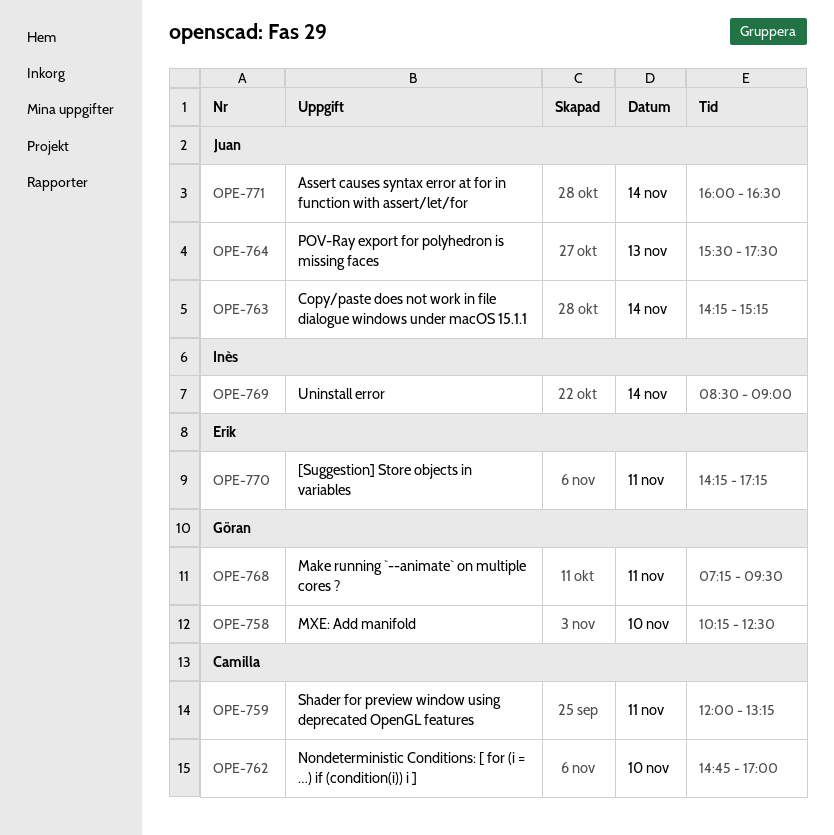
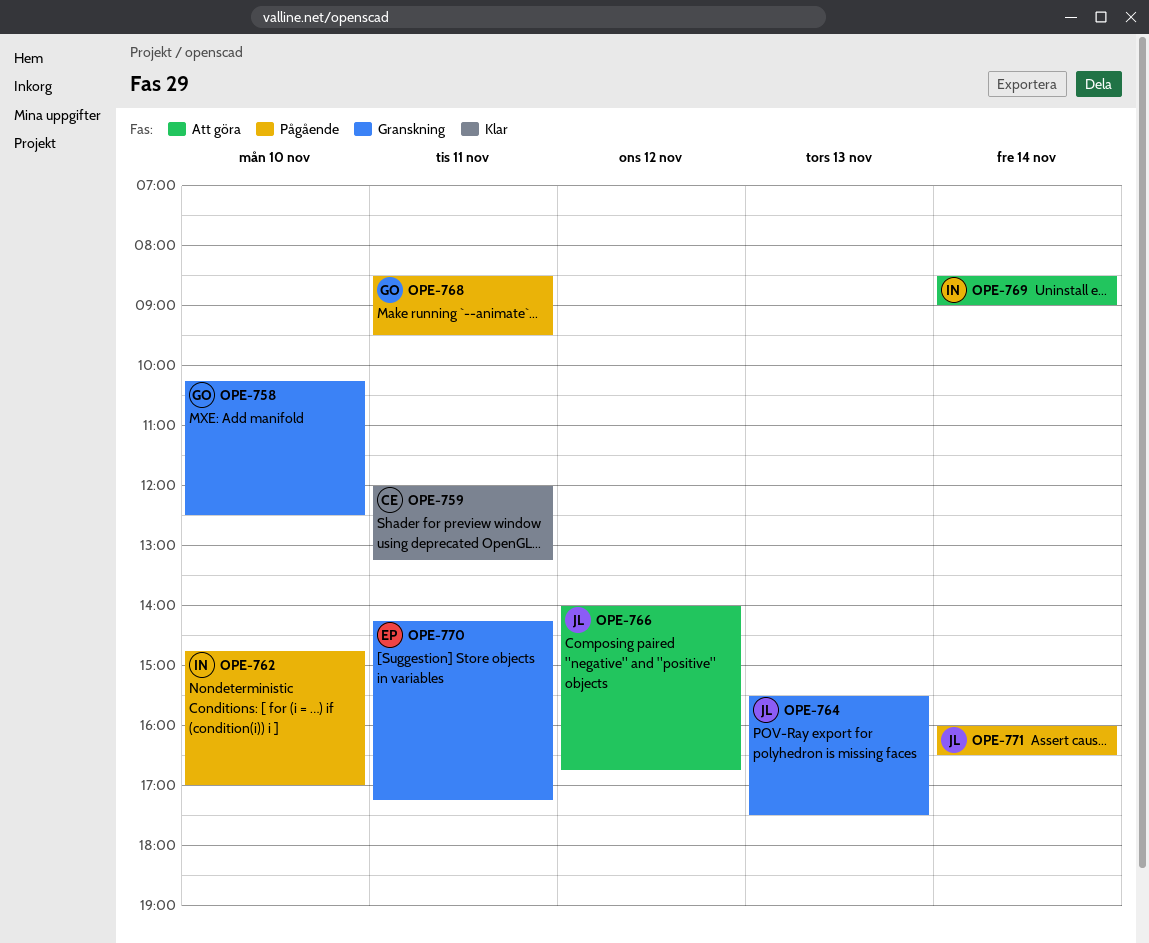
OPE-762, owner: Camilla -> Inès
OPE-763: present -> none
OPE-766: none -> present
OPE-768, begins: 07:15 -> 08:30

